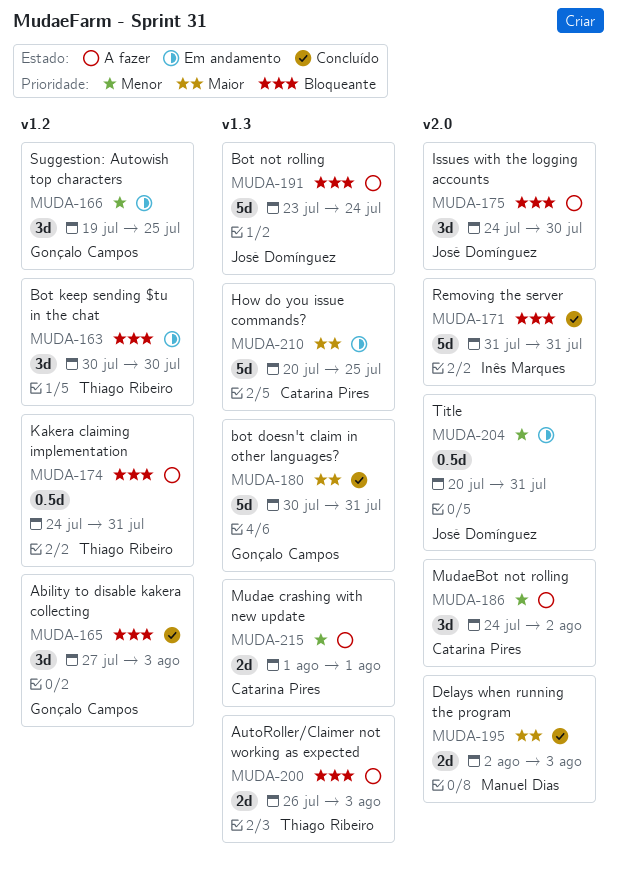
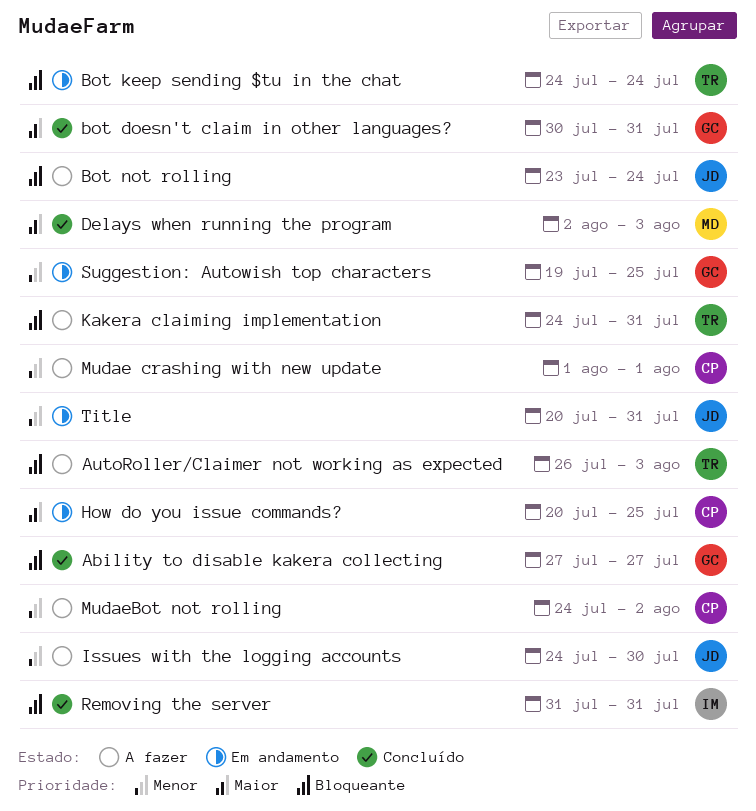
Ability to disable kakera collecting, due: Aug 3 -> Jul 27
Bot keep sending $tu in the chat, start: Jul 30 -> Jul 24
Bot keep sending $tu in the chat, due: Jul 30 -> Jul 24
Issues with the logging accounts, priority: Bloqueante -> Menor

